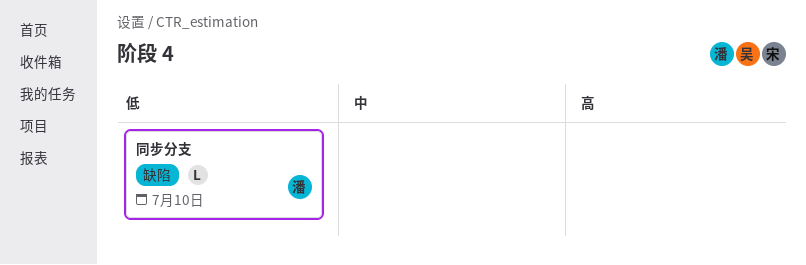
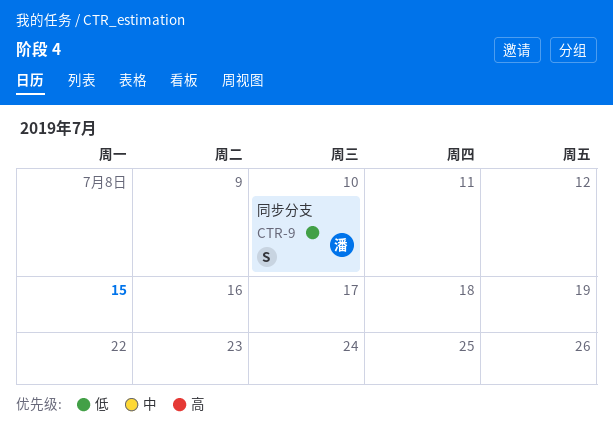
同步分支, estimate: L -> S

